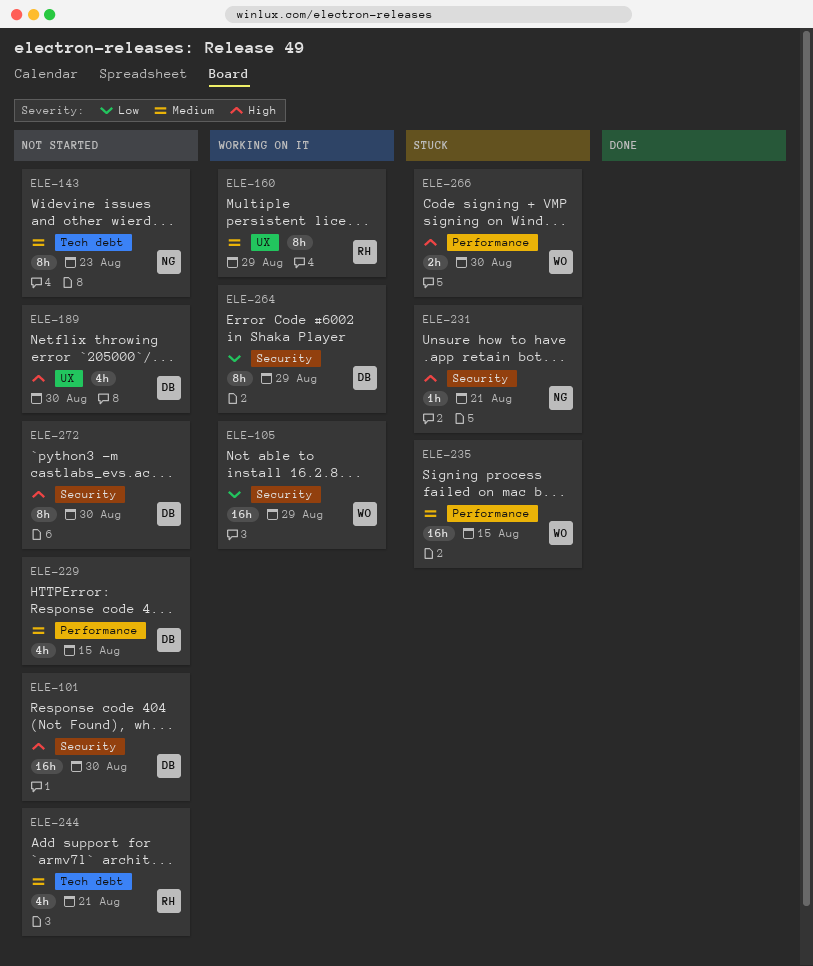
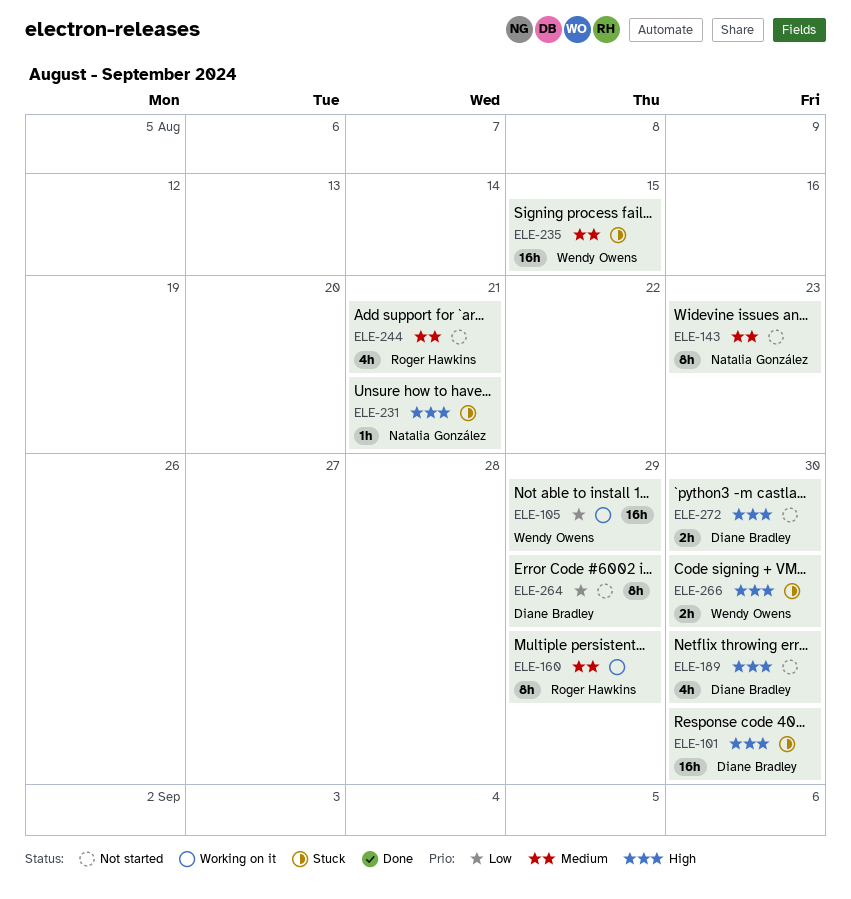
ELE-101, status: Not started -> Stuck
ELE-229: present -> none
ELE-264, status: Working on it -> Not started
ELE-272, estimate: 8h -> 2h

